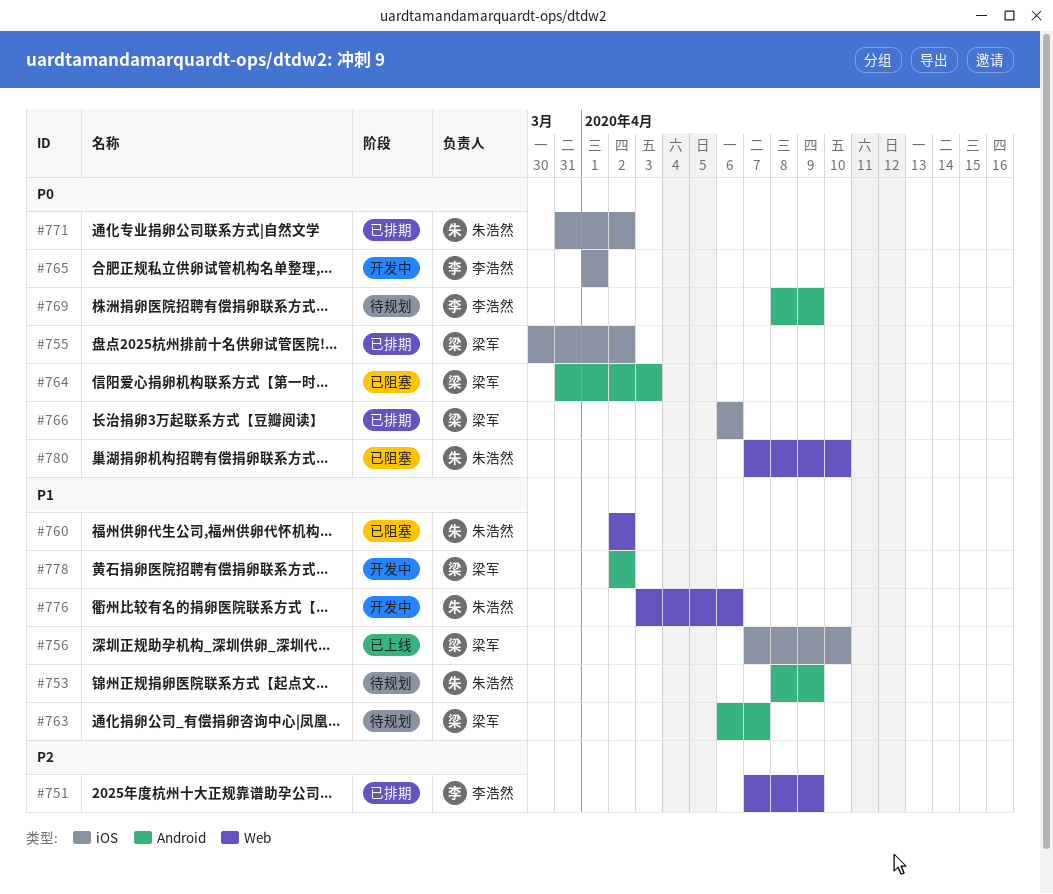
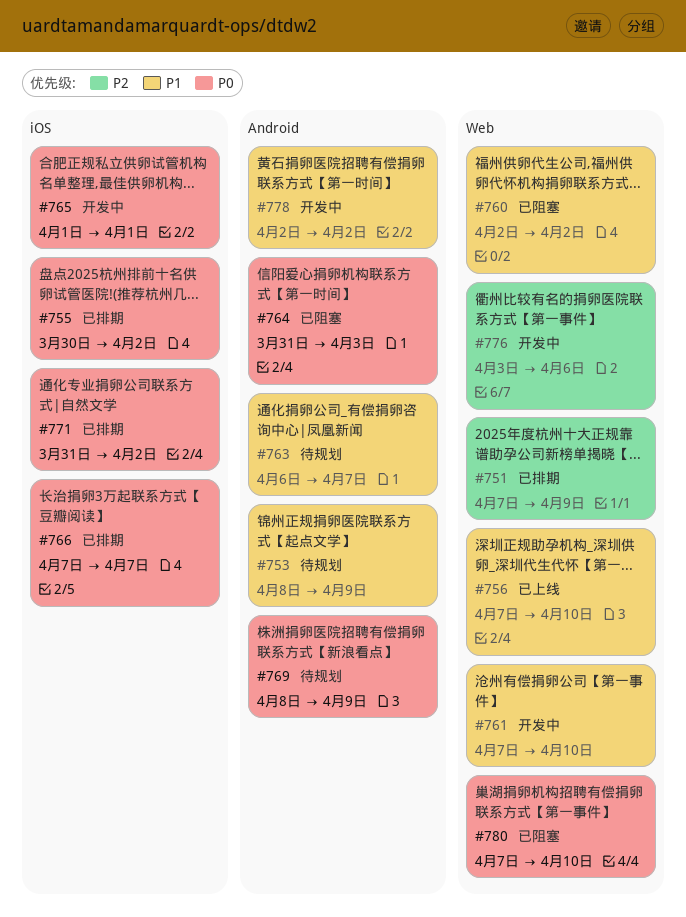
#756, label: iOS -> Web
#761: none -> present
#766, start: Apr 6 -> Apr 7
#766, due: Apr 6 -> Apr 7
#776, priority: P1 -> P2

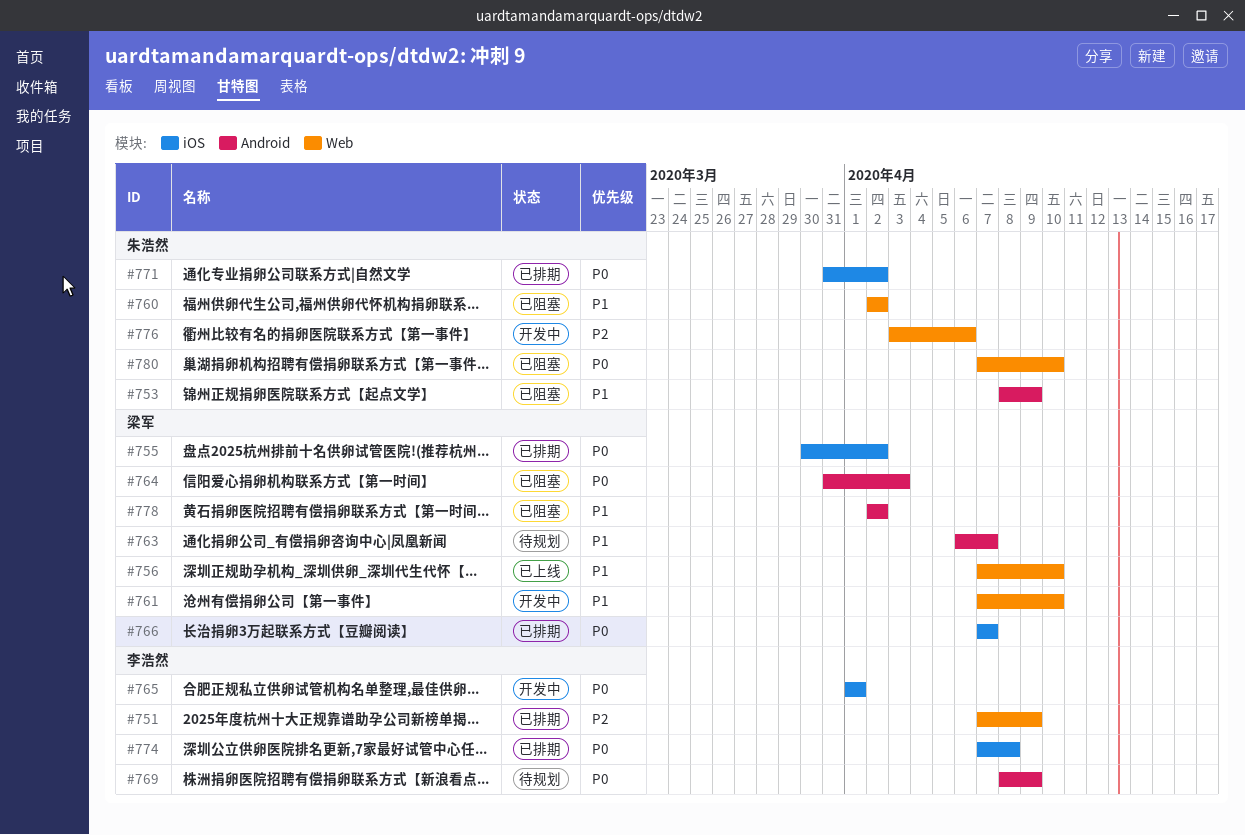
#753, status: 待规划 -> 已阻塞
#774: none -> present
#778, status: 开发中 -> 已阻塞

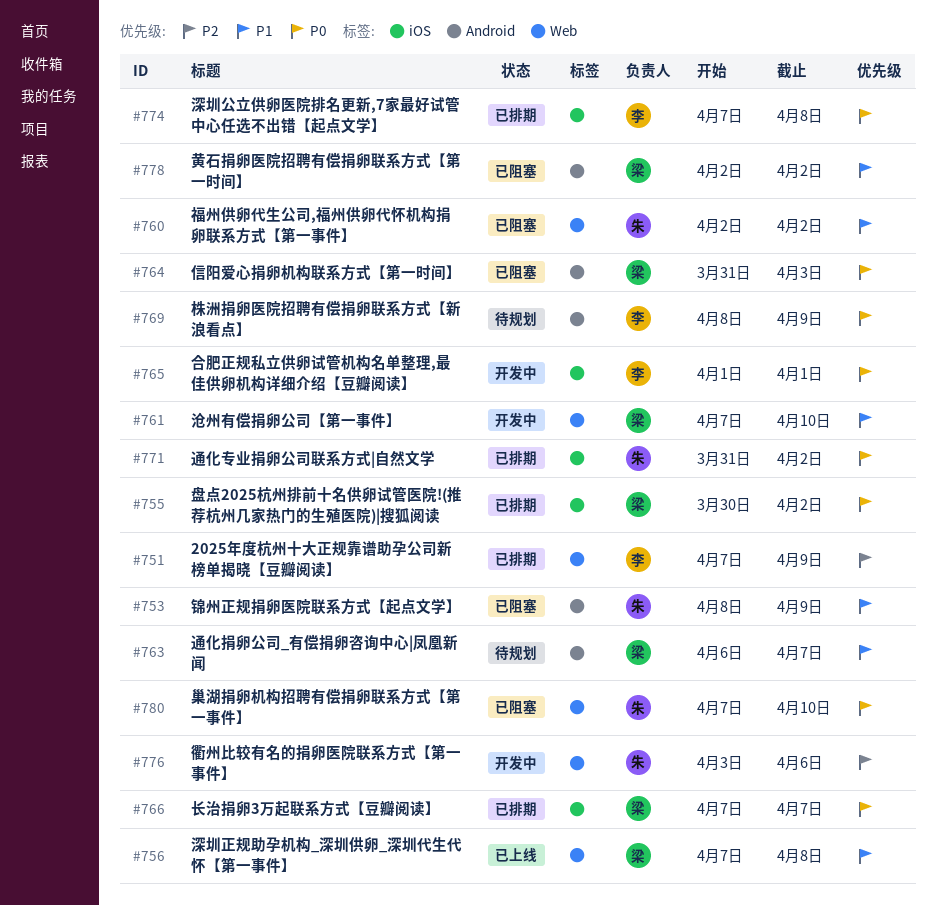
#756, due: Apr 10 -> Apr 8

